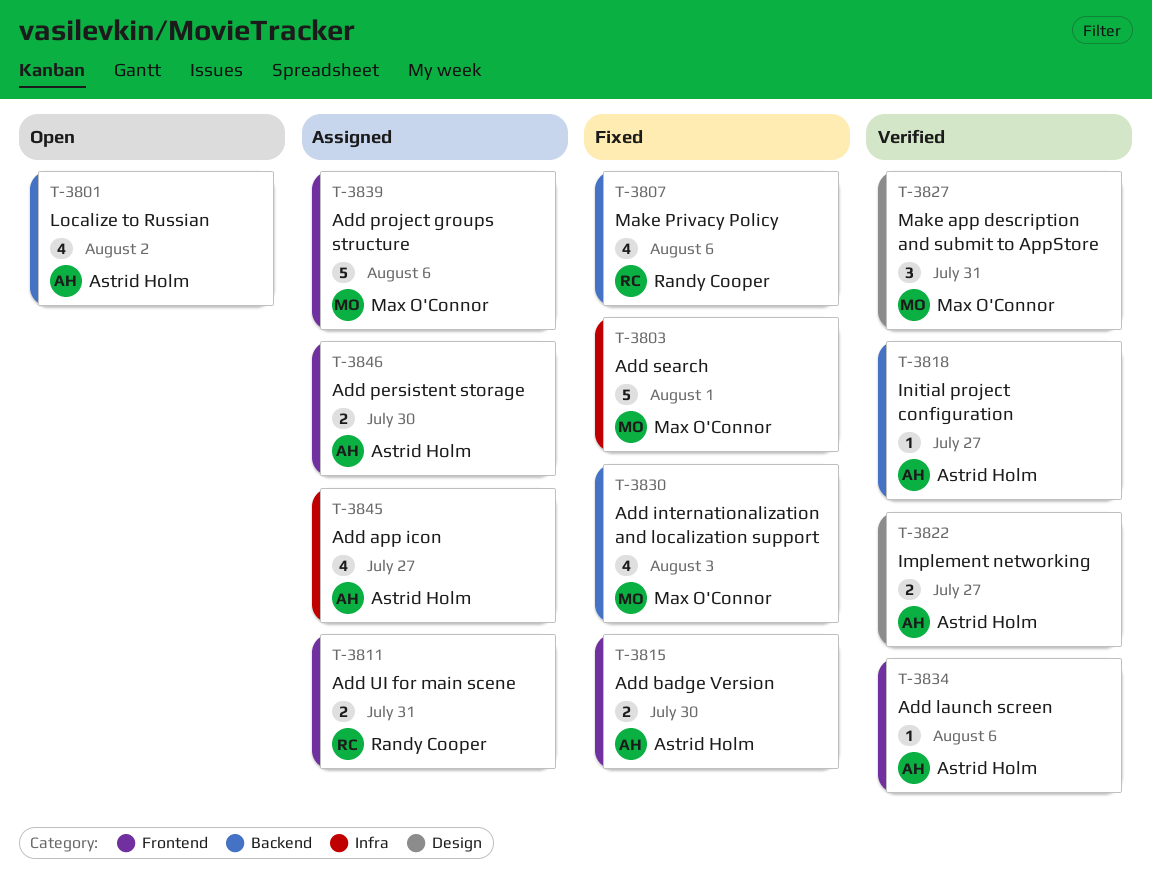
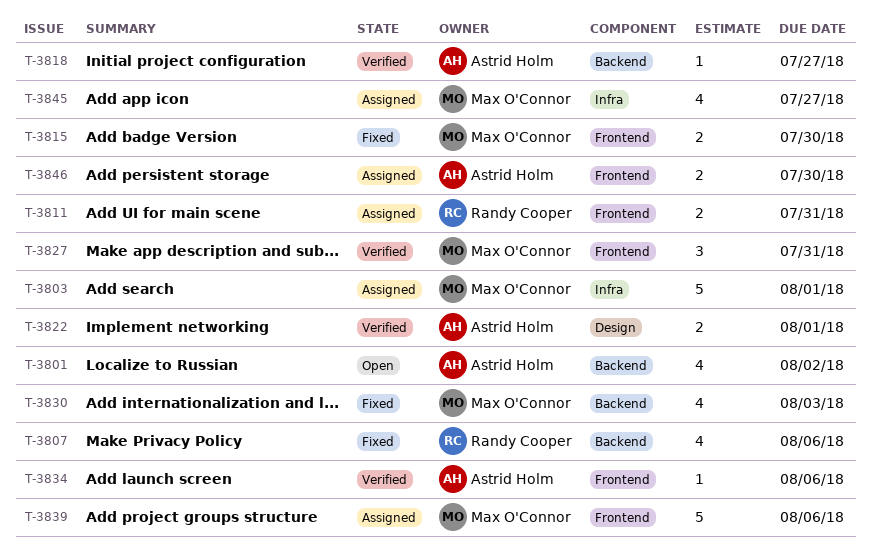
T-3803, status: Fixed -> Assigned
T-3815, owner: Astrid Holm -> Max O'Connor
T-3822, due: Jul 27 -> Aug 1
T-3827, label: Design -> Frontend
T-3845, owner: Astrid Holm -> Max O'Connor

